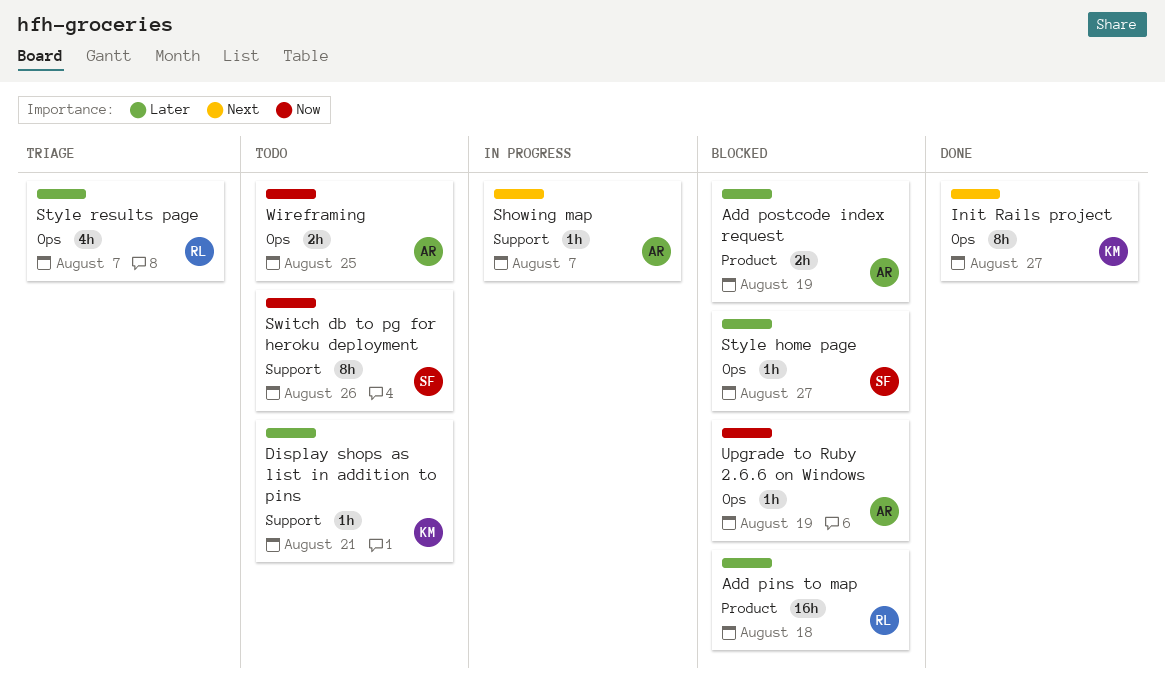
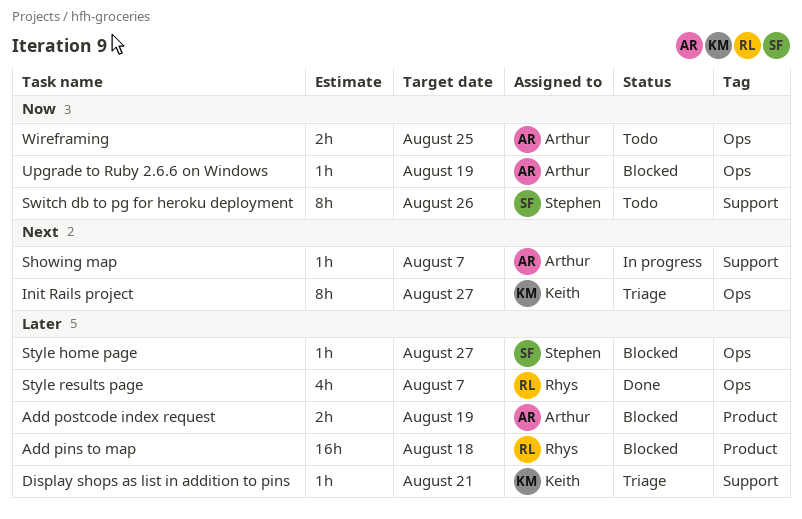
Display shops as list in addition to pins, status: Todo -> Triage
Init Rails project, status: Done -> Triage
Style results page, status: Triage -> Done

